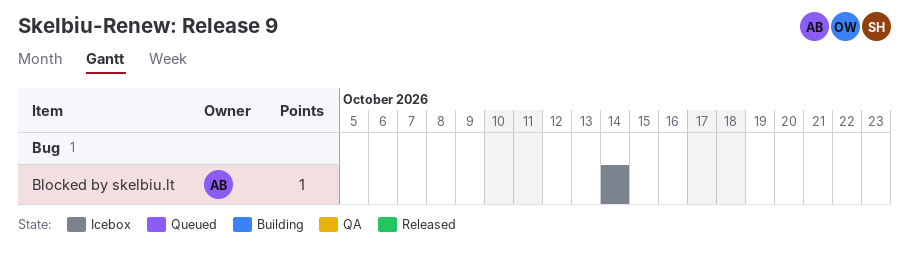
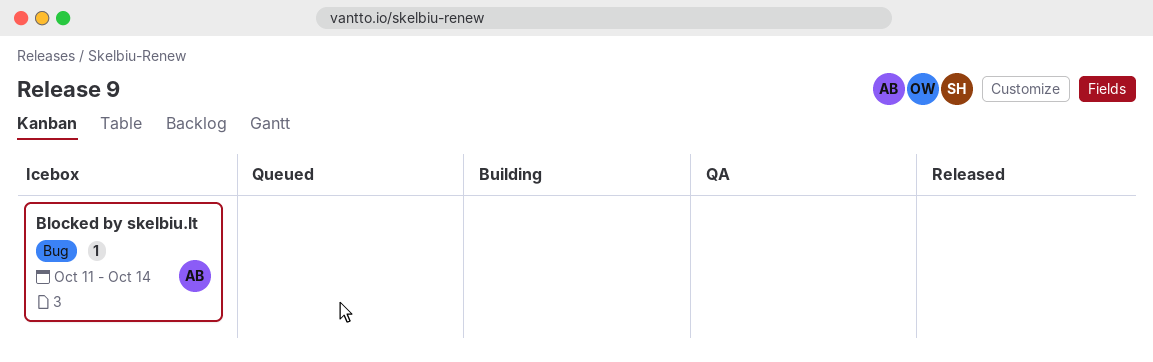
Blocked by skelbiu.lt, start: Oct 14 -> Oct 11

